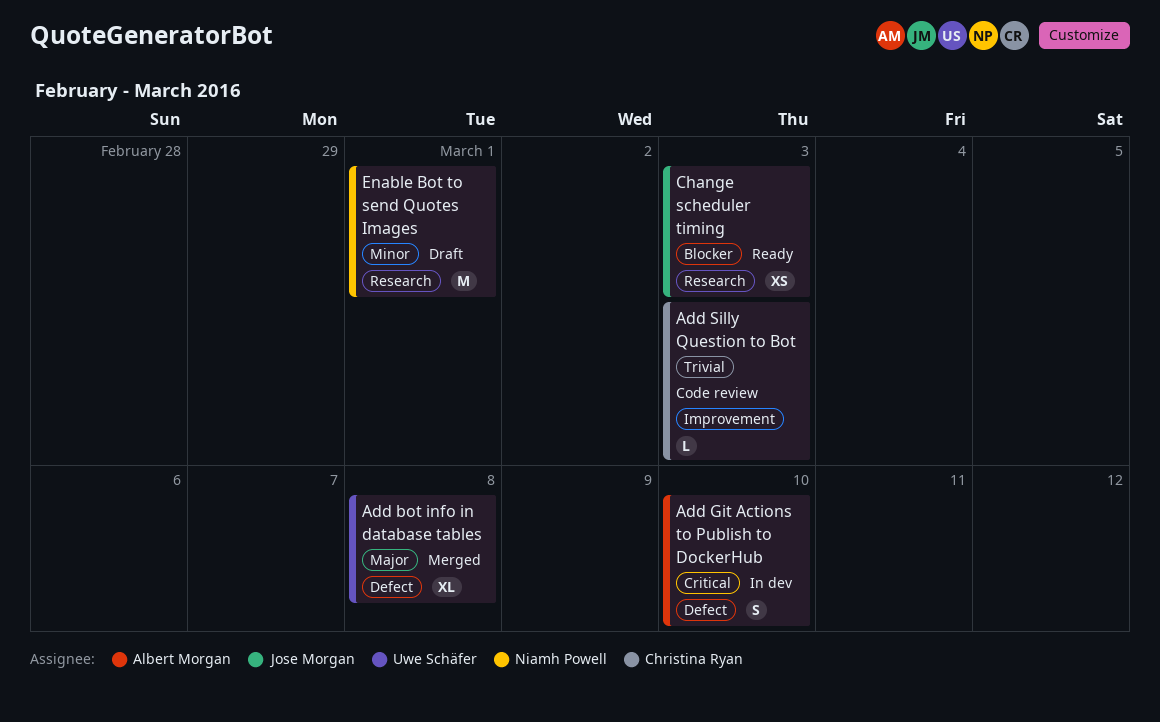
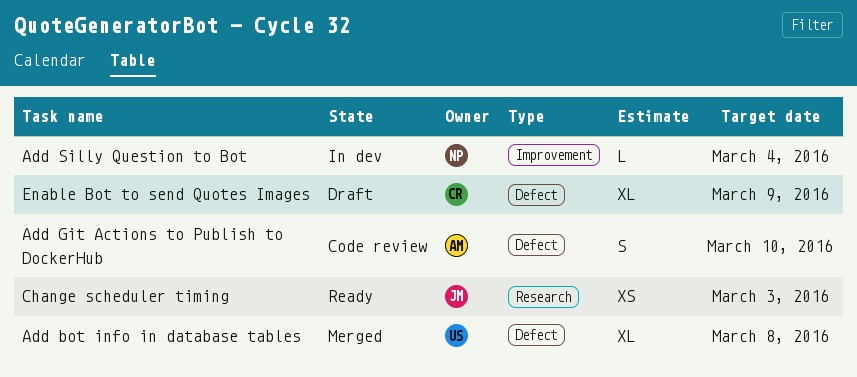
Add Git Actions to Publish to DockerHub, status: In dev -> Code review
Add Silly Question to Bot, status: Code review -> In dev
Add Silly Question to Bot, owner: Christina Ryan -> Niamh Powell
Add Silly Question to Bot, due: Mar 3 -> Mar 4
Enable Bot to send Quotes Images, owner: Niamh Powell -> Christina Ryan
Enable Bot to send Quotes Images, label: Research -> Defect
Enable Bot to send Quotes Images, estimate: M -> XL
Enable Bot to send Quotes Images, due: Mar 1 -> Mar 9

